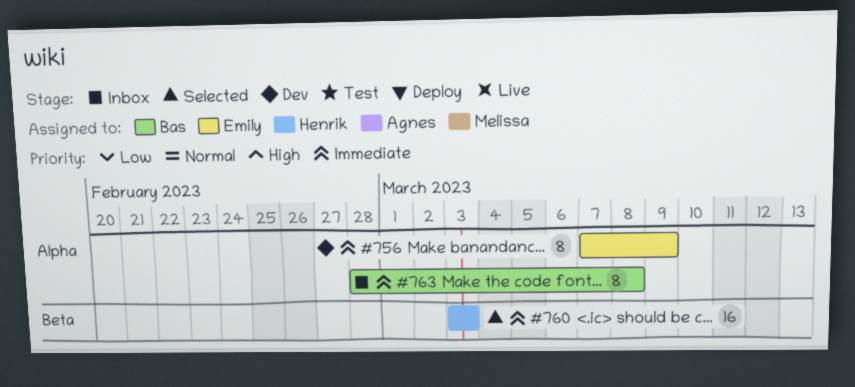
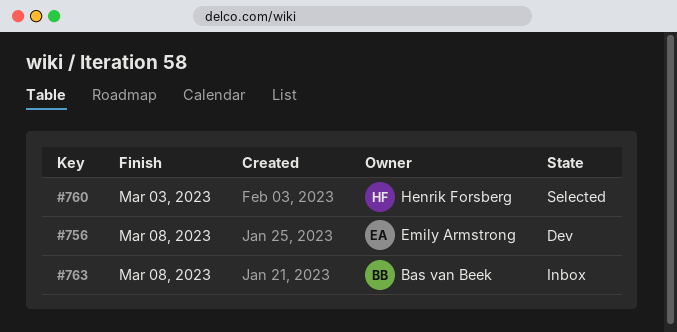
#756, due: Mar 9 -> Mar 8

